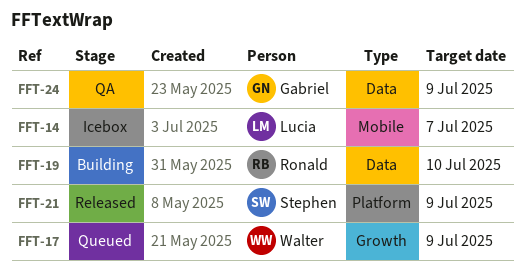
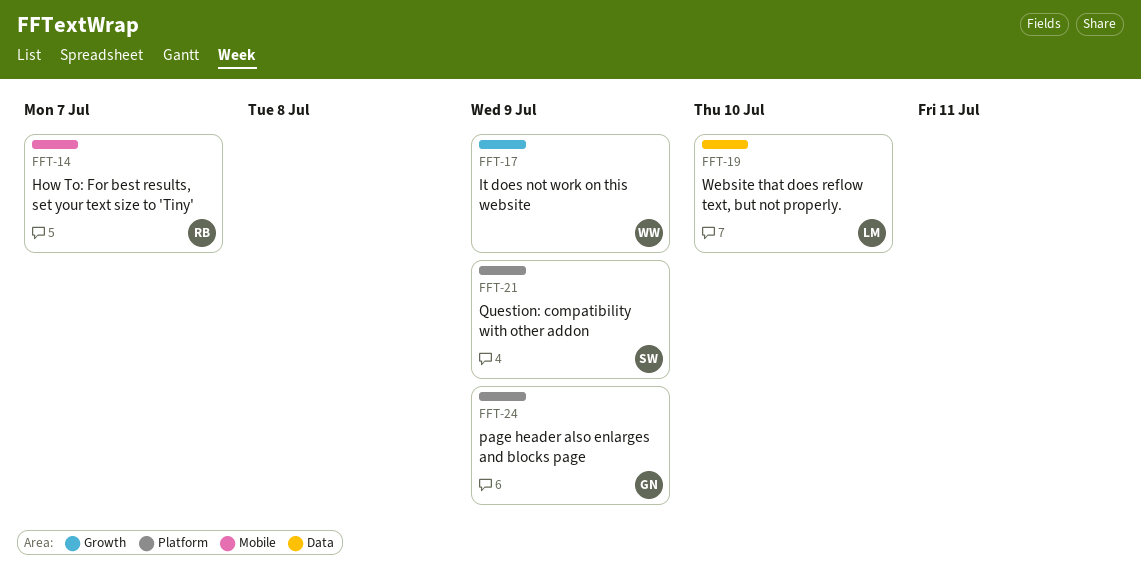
FFT-14, owner: Lucia -> Ronald
FFT-19, owner: Ronald -> Lucia
FFT-24, label: Data -> Platform

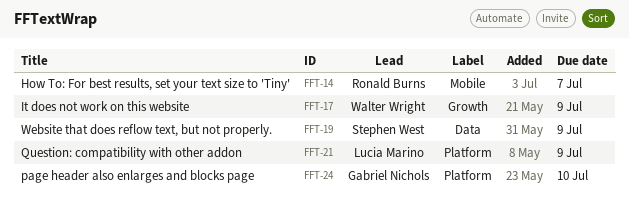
FFT-19, owner: Lucia Marino -> Stephen West
FFT-19, due: Jul 10 -> Jul 9
FFT-21, owner: Stephen West -> Lucia Marino
FFT-24, due: Jul 9 -> Jul 10

